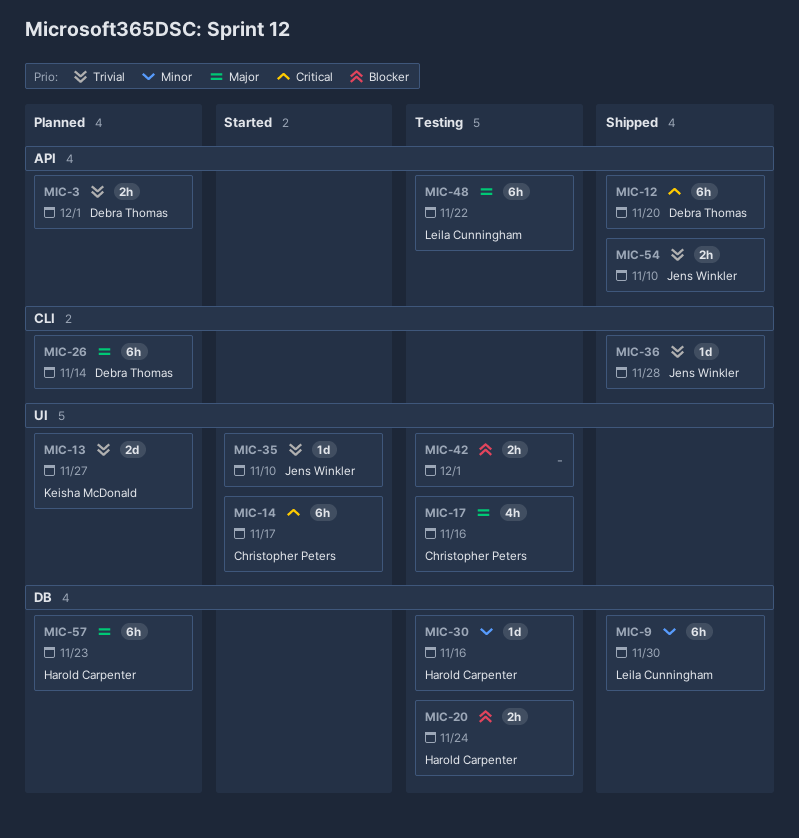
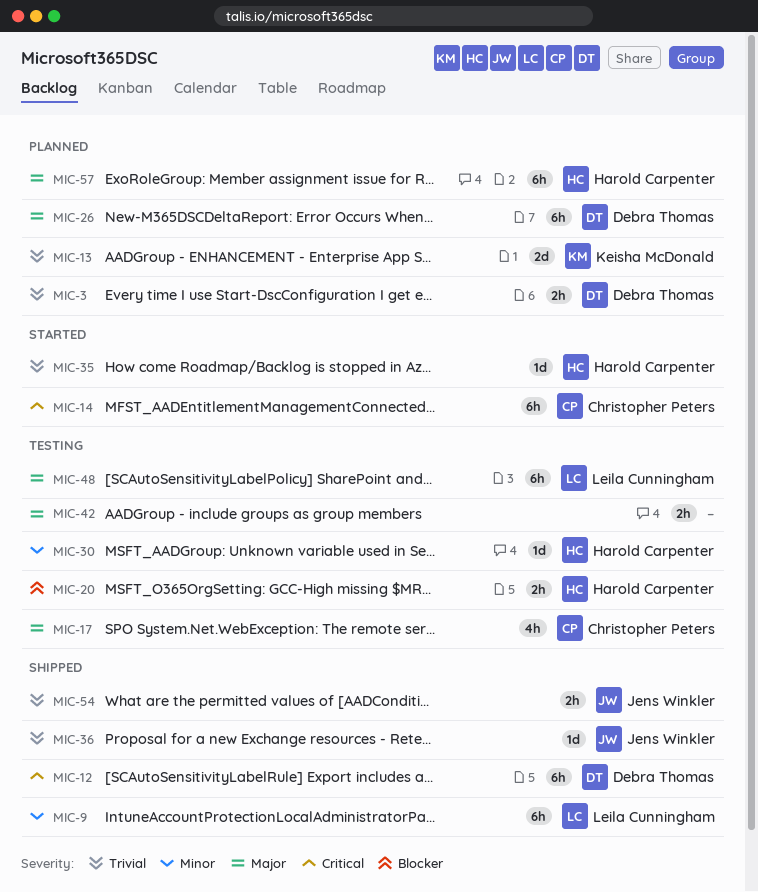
MIC-35, owner: Jens Winkler -> Harold Carpenter
MIC-42, priority: Blocker -> Major

